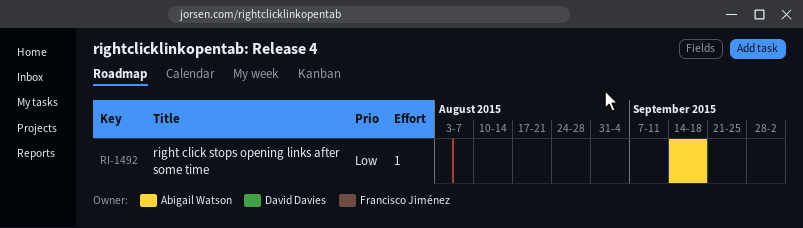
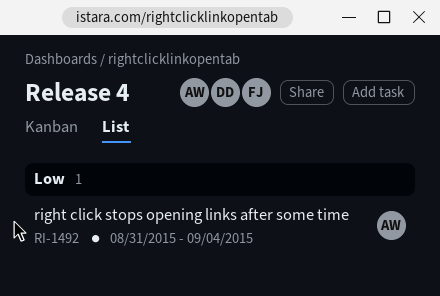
RI-1492, start: Sep 14 -> Aug 31
RI-1492, due: Sep 18 -> Sep 4

